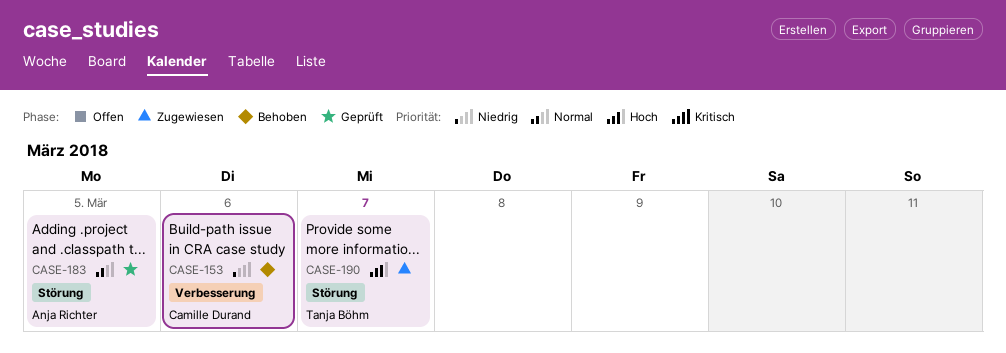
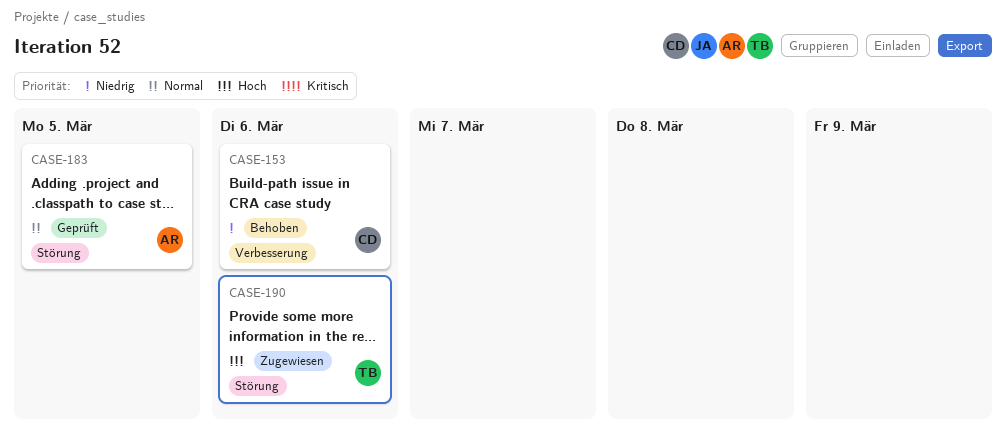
CASE-190, due: Mar 7 -> Mar 6

